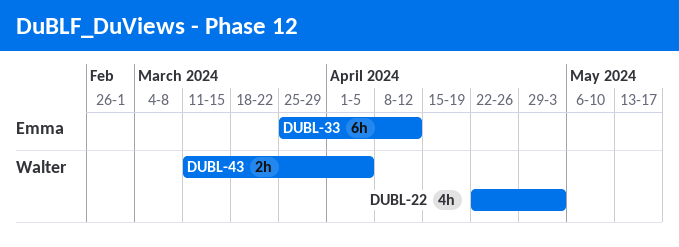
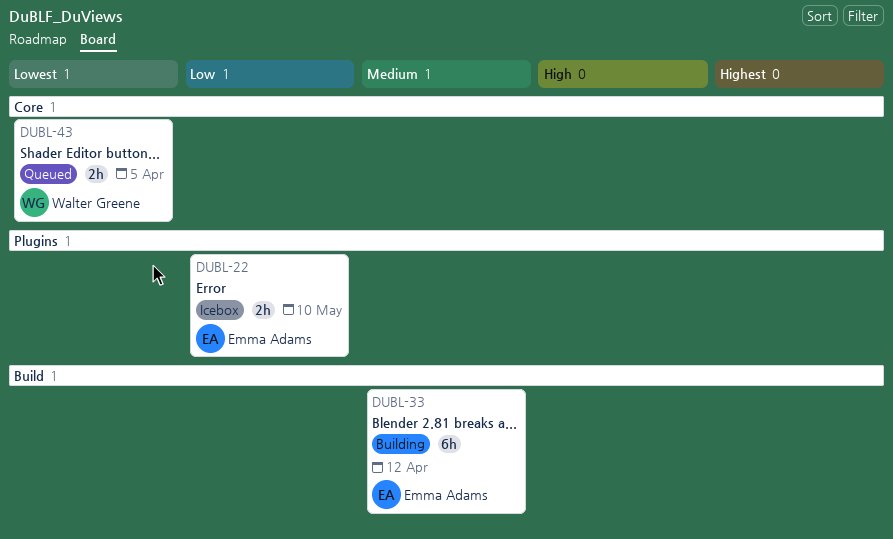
DUBL-22, owner: Walter Greene -> Emma Adams
DUBL-22, estimate: 4h -> 2h
DUBL-22, due: May 3 -> May 10

